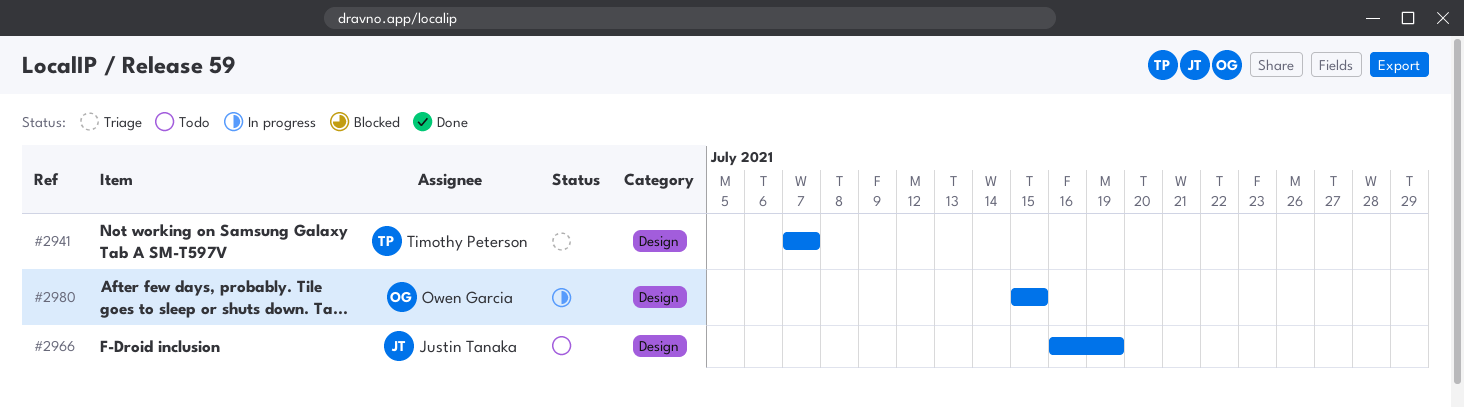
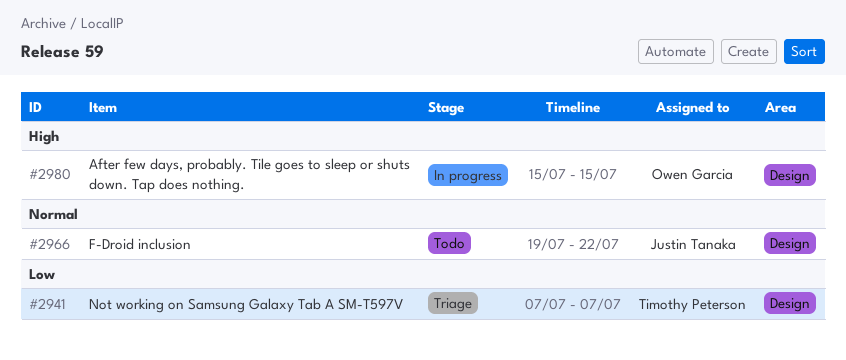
#2966, start: Jul 16 -> Jul 19
#2966, due: Jul 19 -> Jul 22

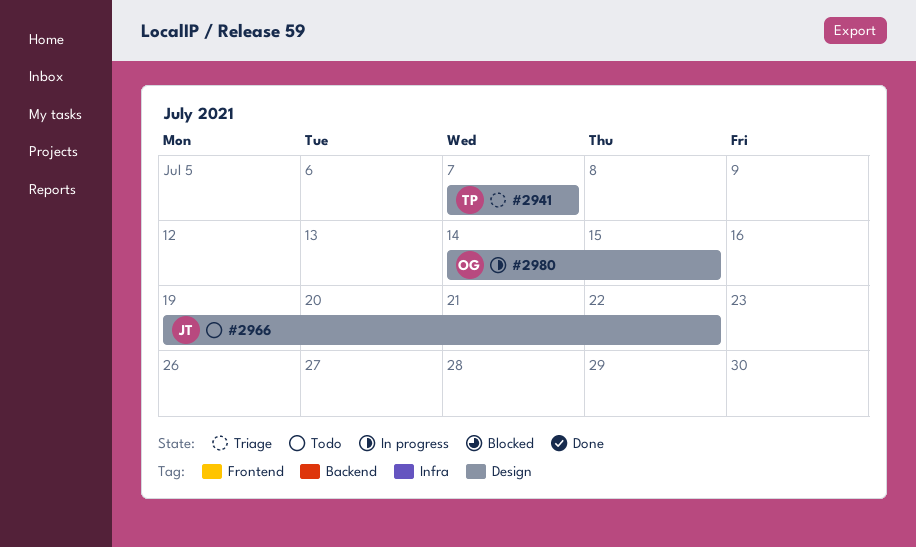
#2980, start: Jul 15 -> Jul 14

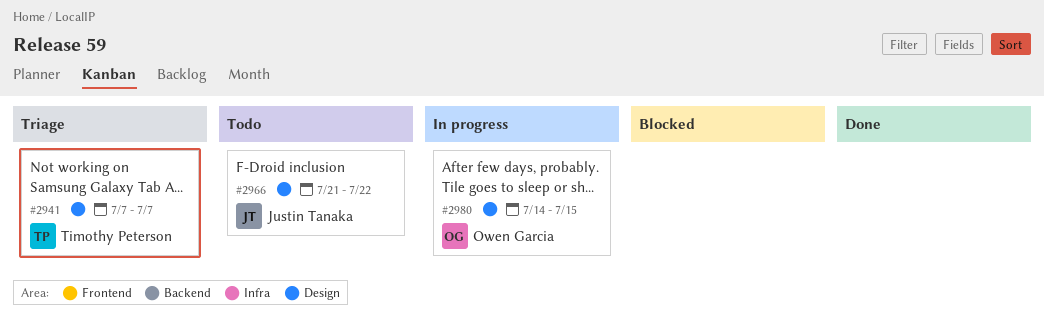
#2966, start: Jul 19 -> Jul 21

